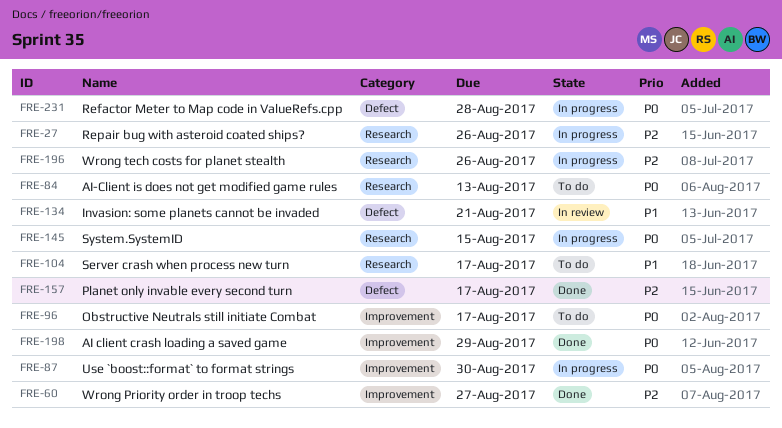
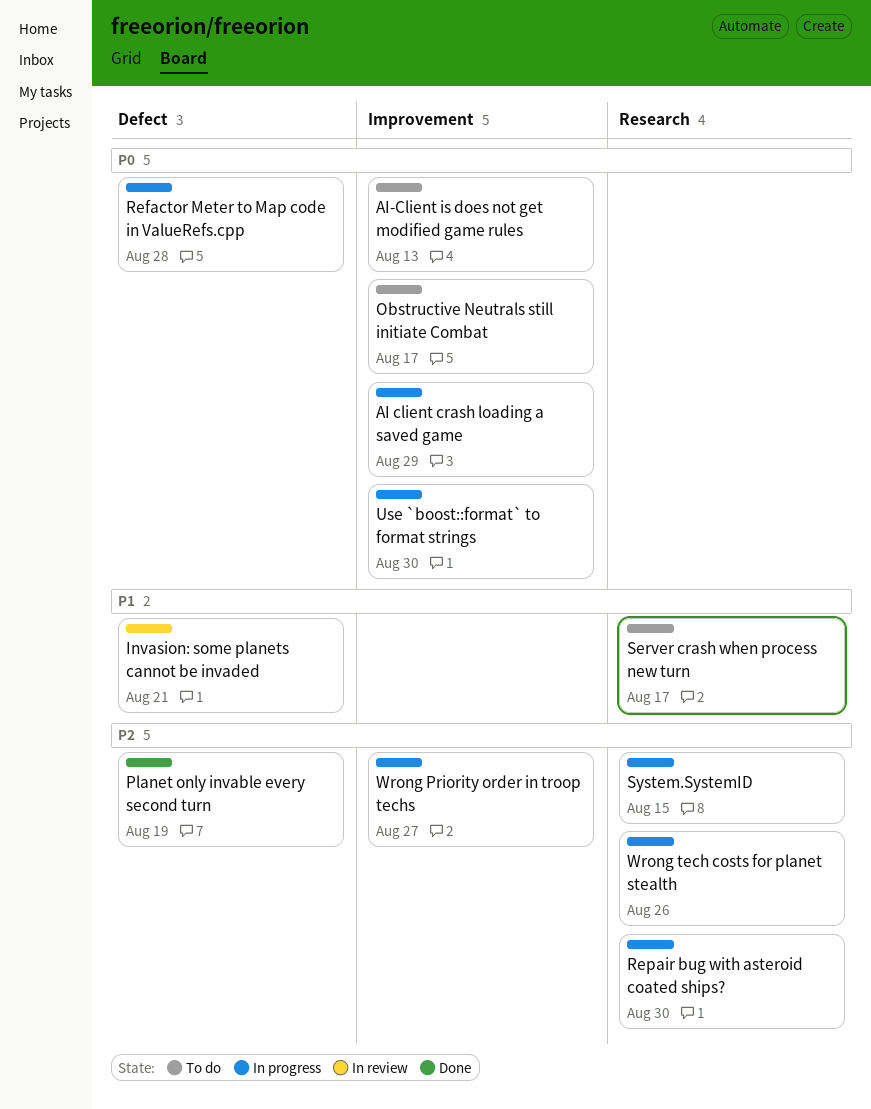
AI client crash loading a saved game, status: Done -> In progress
AI-Client is does not get modified game rules, label: Research -> Improvement
Planet only invable every second turn, due: Aug 17 -> Aug 19
Repair bug with asteroid coated ships?, due: Aug 26 -> Aug 30
System.SystemID, priority: P0 -> P2
Wrong Priority order in troop techs, status: Done -> In progress

